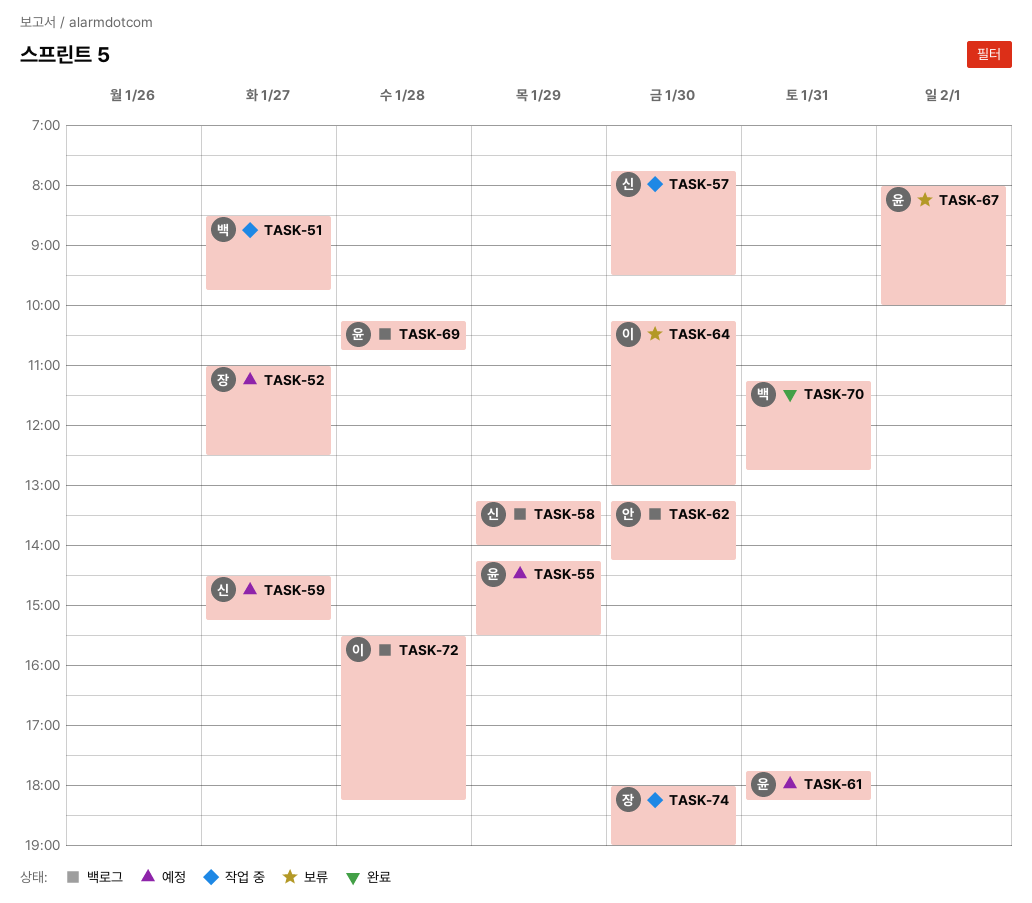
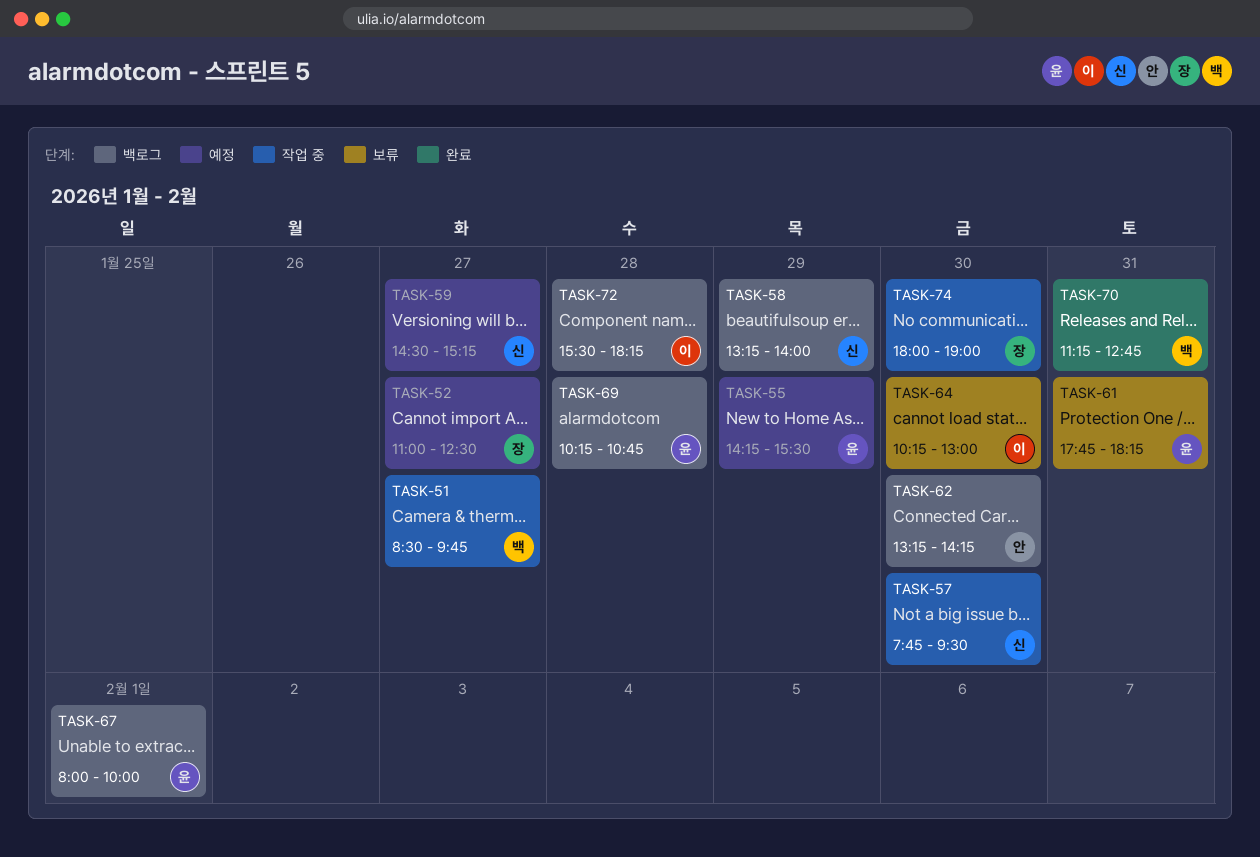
TASK-61, status: 예정 -> 보류
TASK-67, status: 보류 -> 백로그

